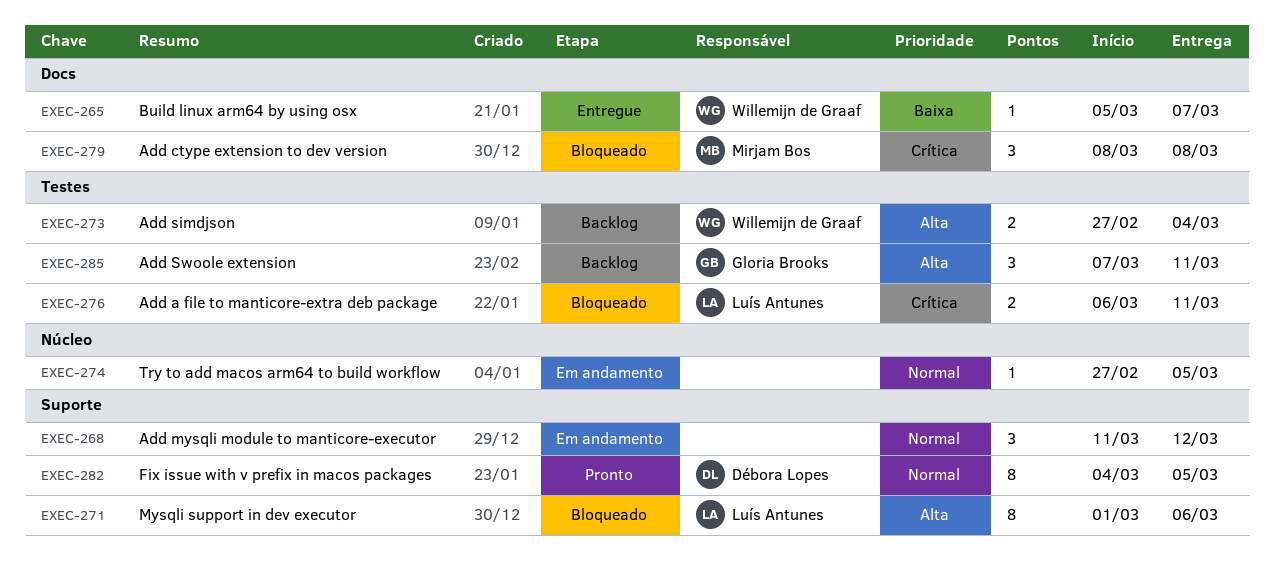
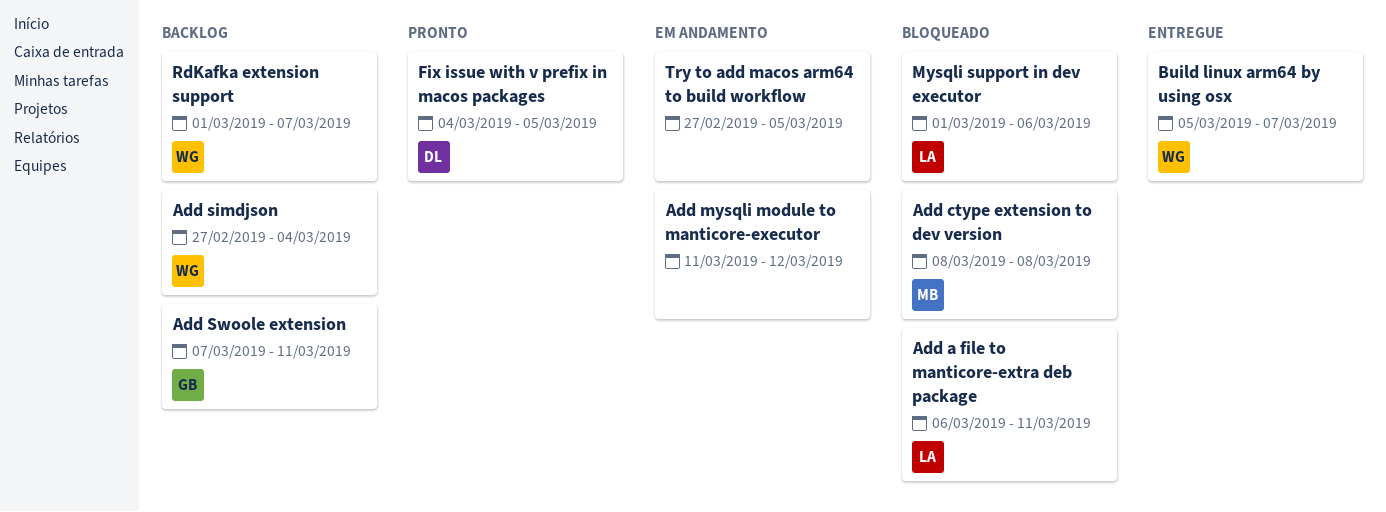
RdKafka extension support: none -> present

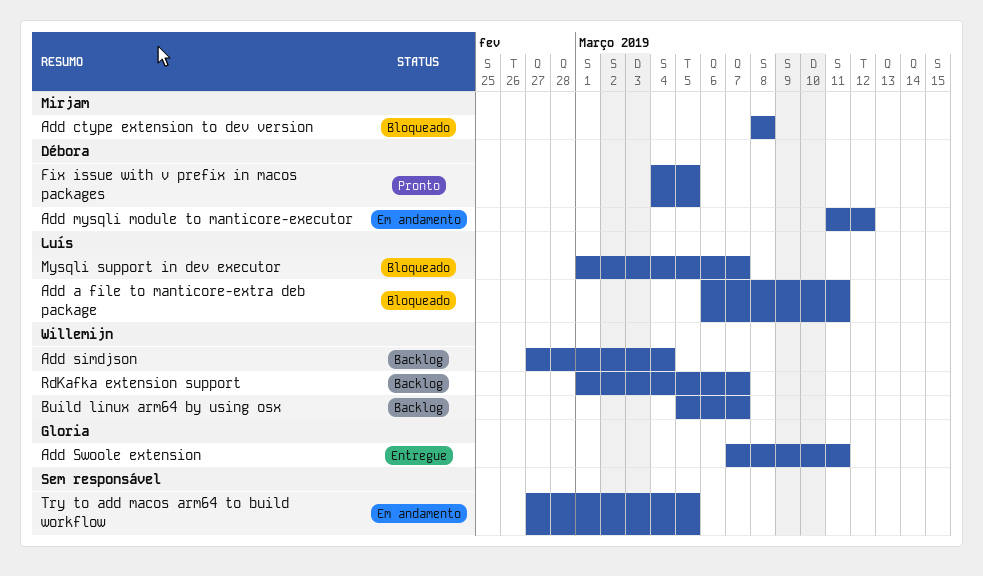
Add mysqli module to manticore-executor, owner: none -> Débora
Add Swoole extension, status: Backlog -> Entregue
Build linux arm64 by using osx, status: Entregue -> Backlog
Mysqli support in dev executor, due: Mar 6 -> Mar 7

